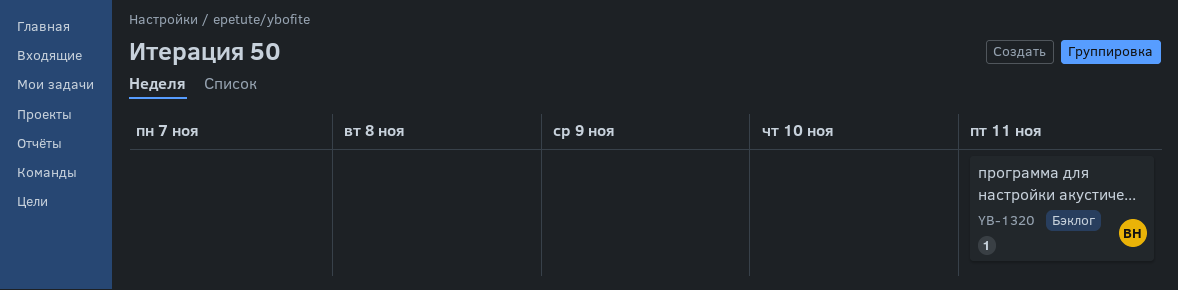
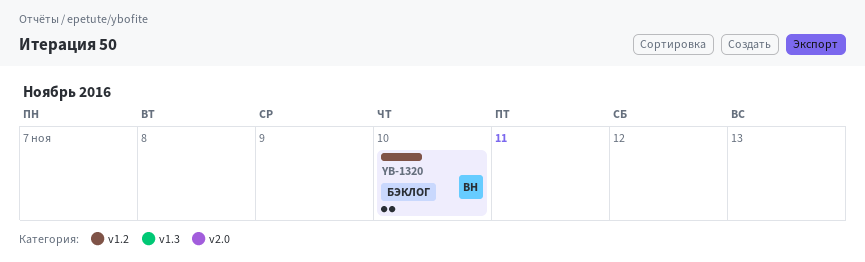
YB-1320, estimate: 1 -> 2
YB-1320, due: Nov 11 -> Nov 10

